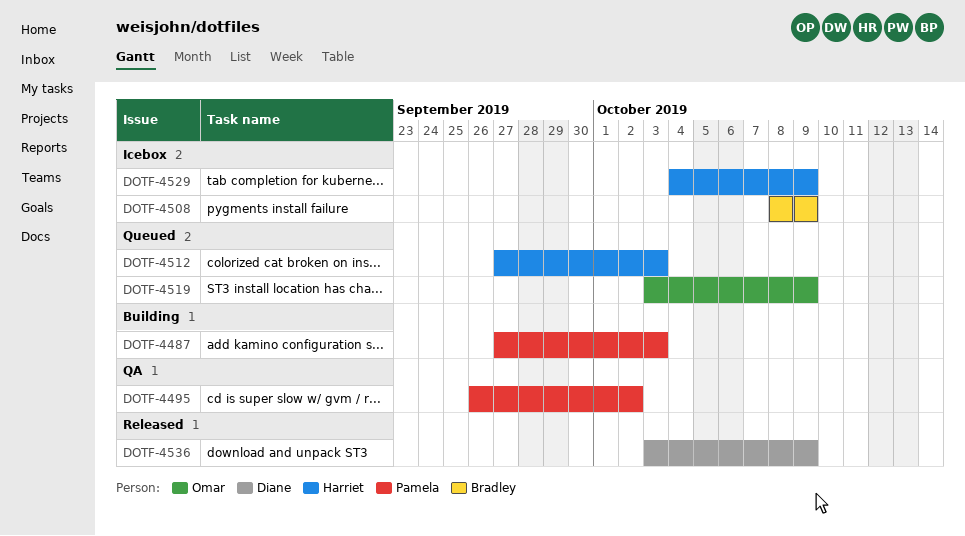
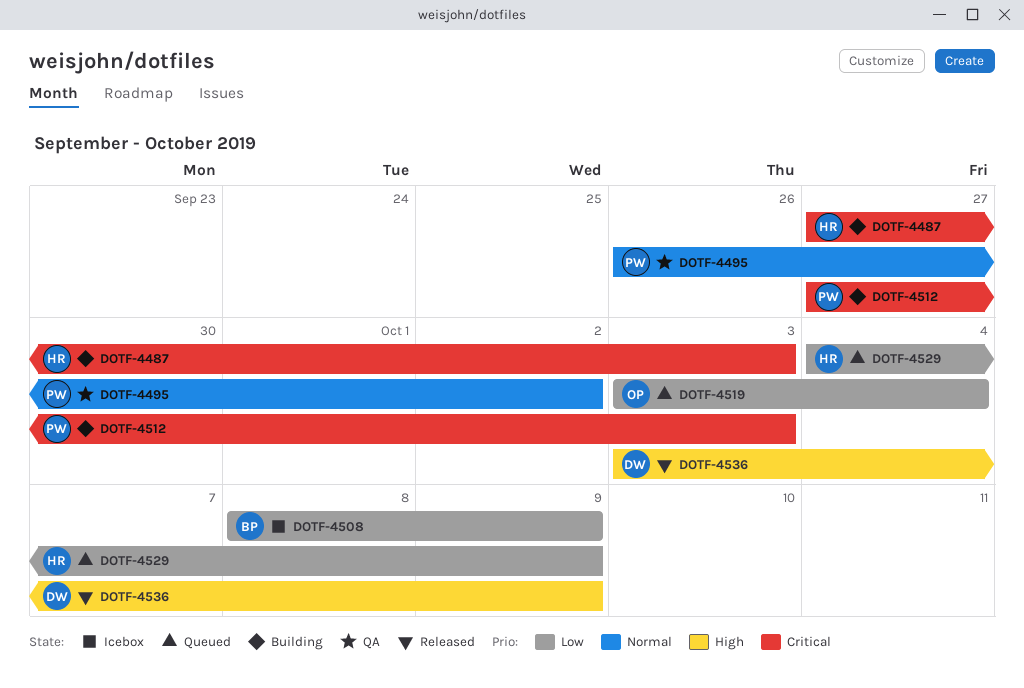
DOTF-4487, owner: Pamela -> Harriet
DOTF-4512, status: Queued -> Building
DOTF-4512, owner: Harriet -> Pamela
DOTF-4519, due: Oct 9 -> Oct 4
DOTF-4529, status: Icebox -> Queued

